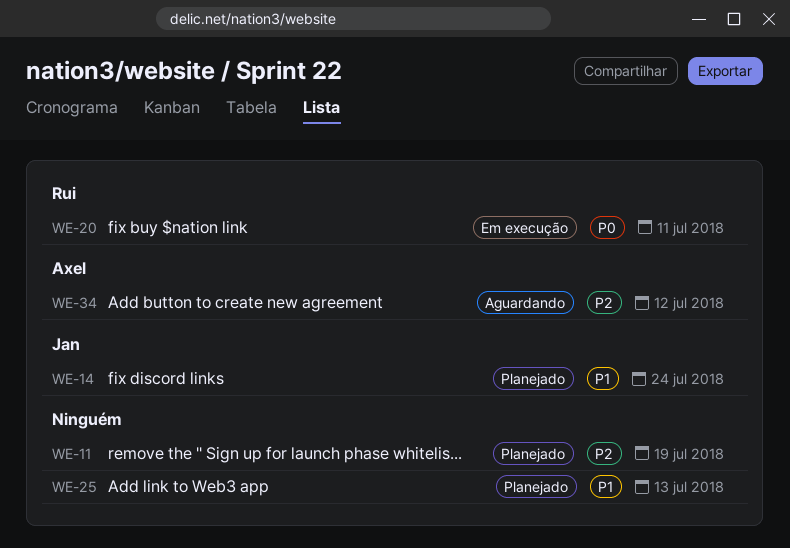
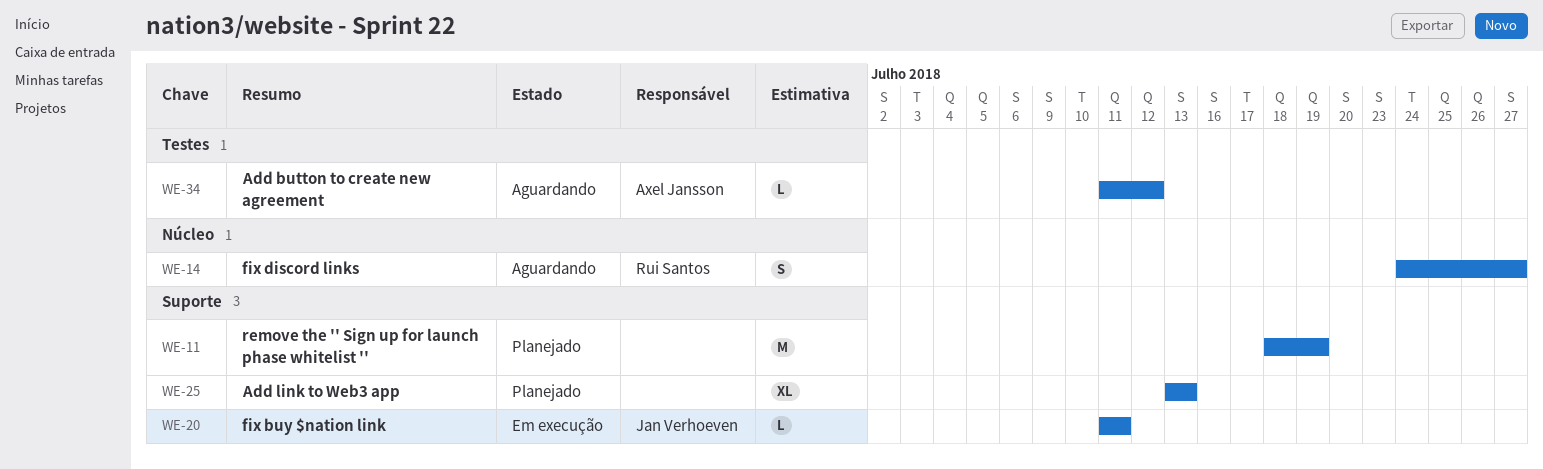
WE-14, status: Planejado -> Aguardando
WE-14, owner: Jan Verhoeven -> Rui Santos
WE-14, due: Jul 24 -> Jul 27
WE-20, owner: Rui Santos -> Jan Verhoeven

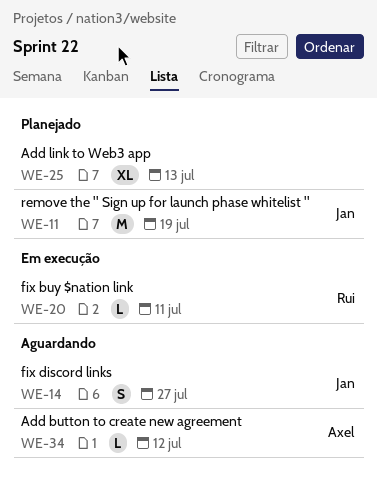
WE-11, owner: none -> Jan Verhoeven
WE-14, owner: Rui Santos -> Jan Verhoeven
WE-20, owner: Jan Verhoeven -> Rui Santos

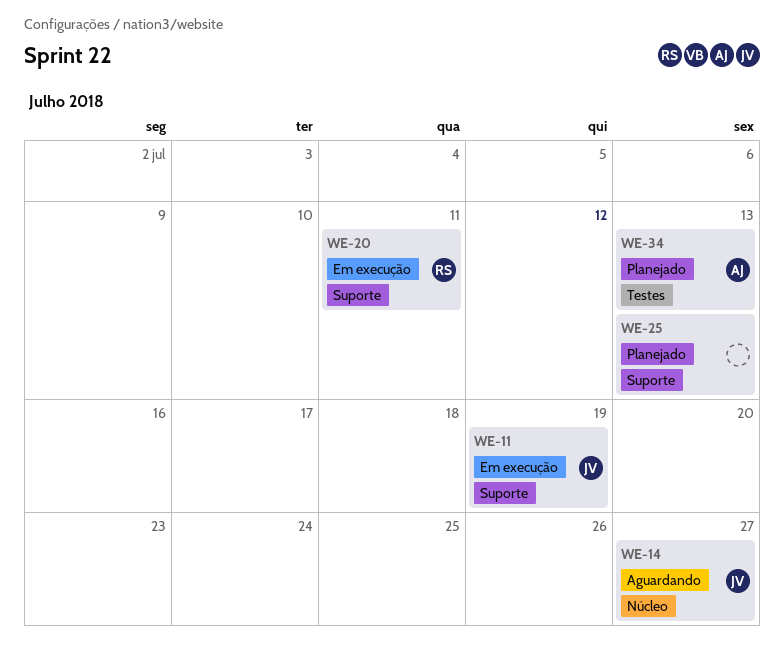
WE-11, status: Planejado -> Em execução
WE-34, status: Aguardando -> Planejado
WE-34, due: Jul 12 -> Jul 13

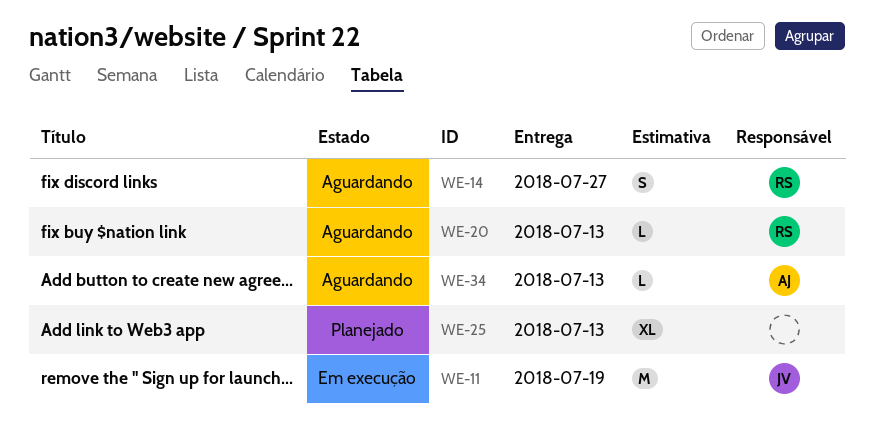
WE-14, owner: JV -> RS
WE-20, status: Em execução -> Aguardando
WE-20, due: Jul 11 -> Jul 13
WE-34, status: Planejado -> Aguardando

